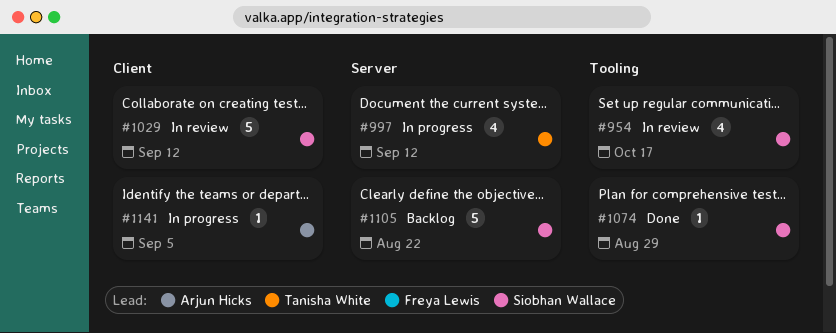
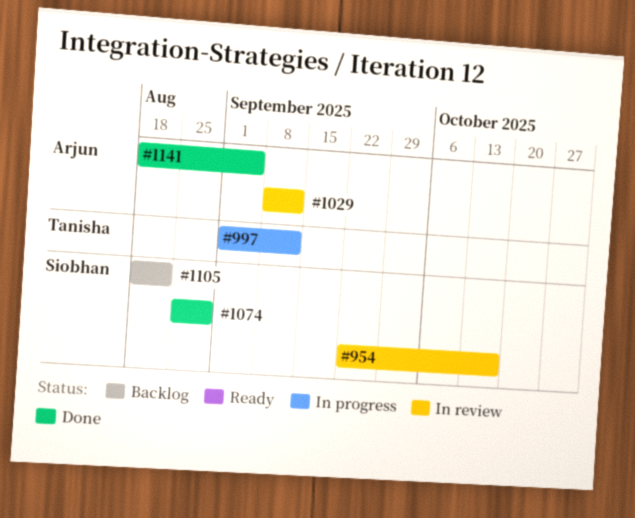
#1029, owner: Siobhan Wallace -> Arjun Hicks
#1141, status: In progress -> Done

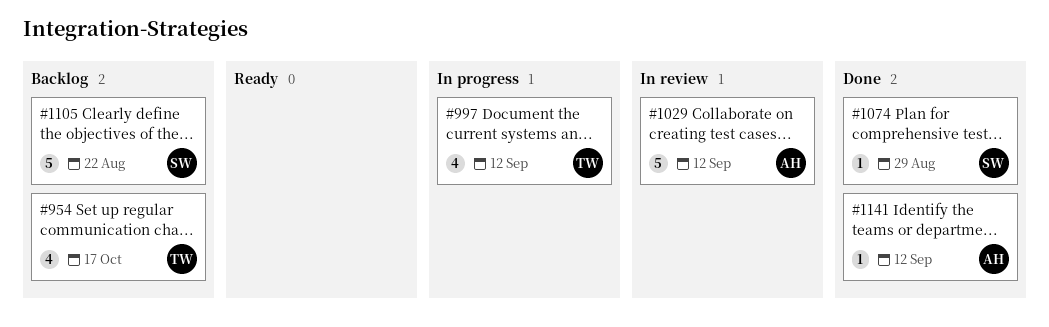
#954, status: In review -> Backlog
#954, owner: Siobhan -> Tanisha
#1141, due: Sep 5 -> Sep 12

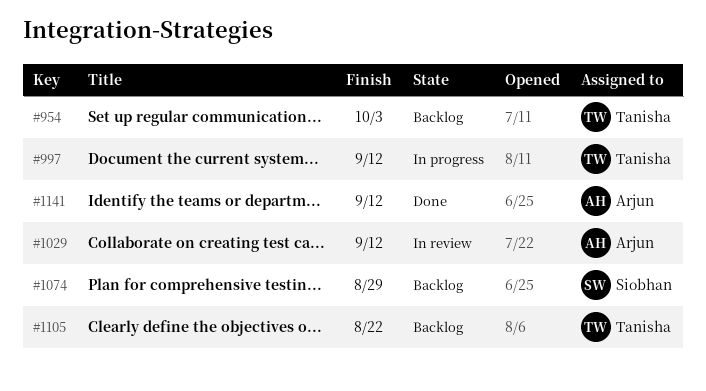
#954, due: Oct 17 -> Oct 3
#1074, status: Done -> Backlog
#1105, owner: Siobhan -> Tanisha

